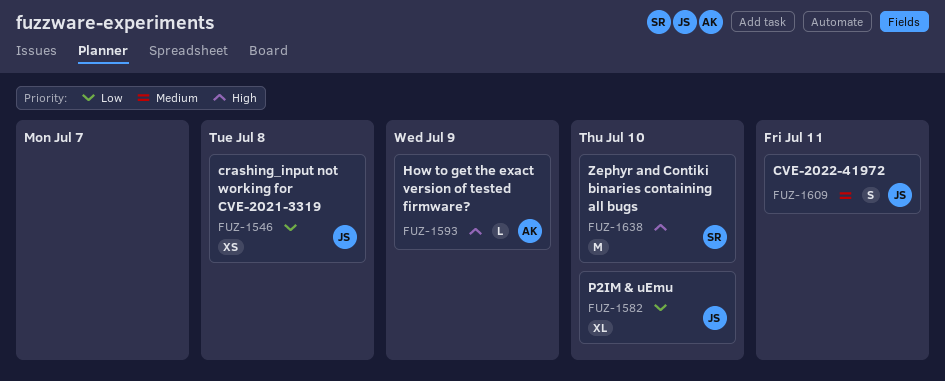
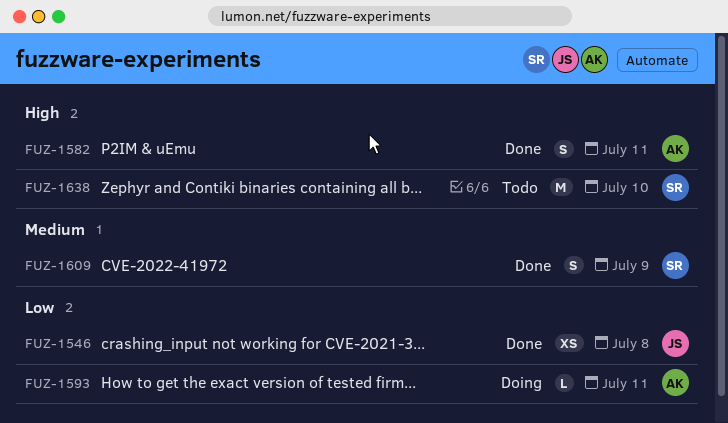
FUZ-1582, owner: JS -> AK
FUZ-1582, priority: Low -> High
FUZ-1582, estimate: XL -> S
FUZ-1582, due: Jul 10 -> Jul 11
FUZ-1593, priority: High -> Low
FUZ-1593, due: Jul 9 -> Jul 11
FUZ-1609, owner: JS -> SR
FUZ-1609, due: Jul 11 -> Jul 9

